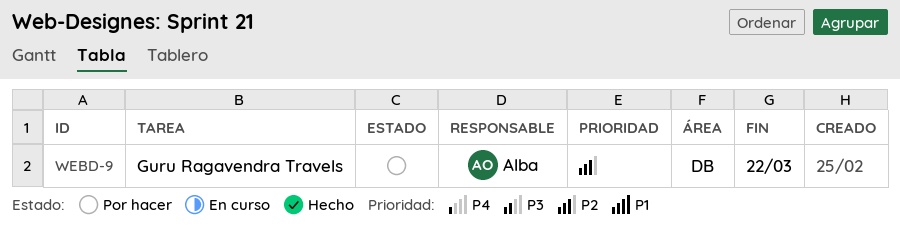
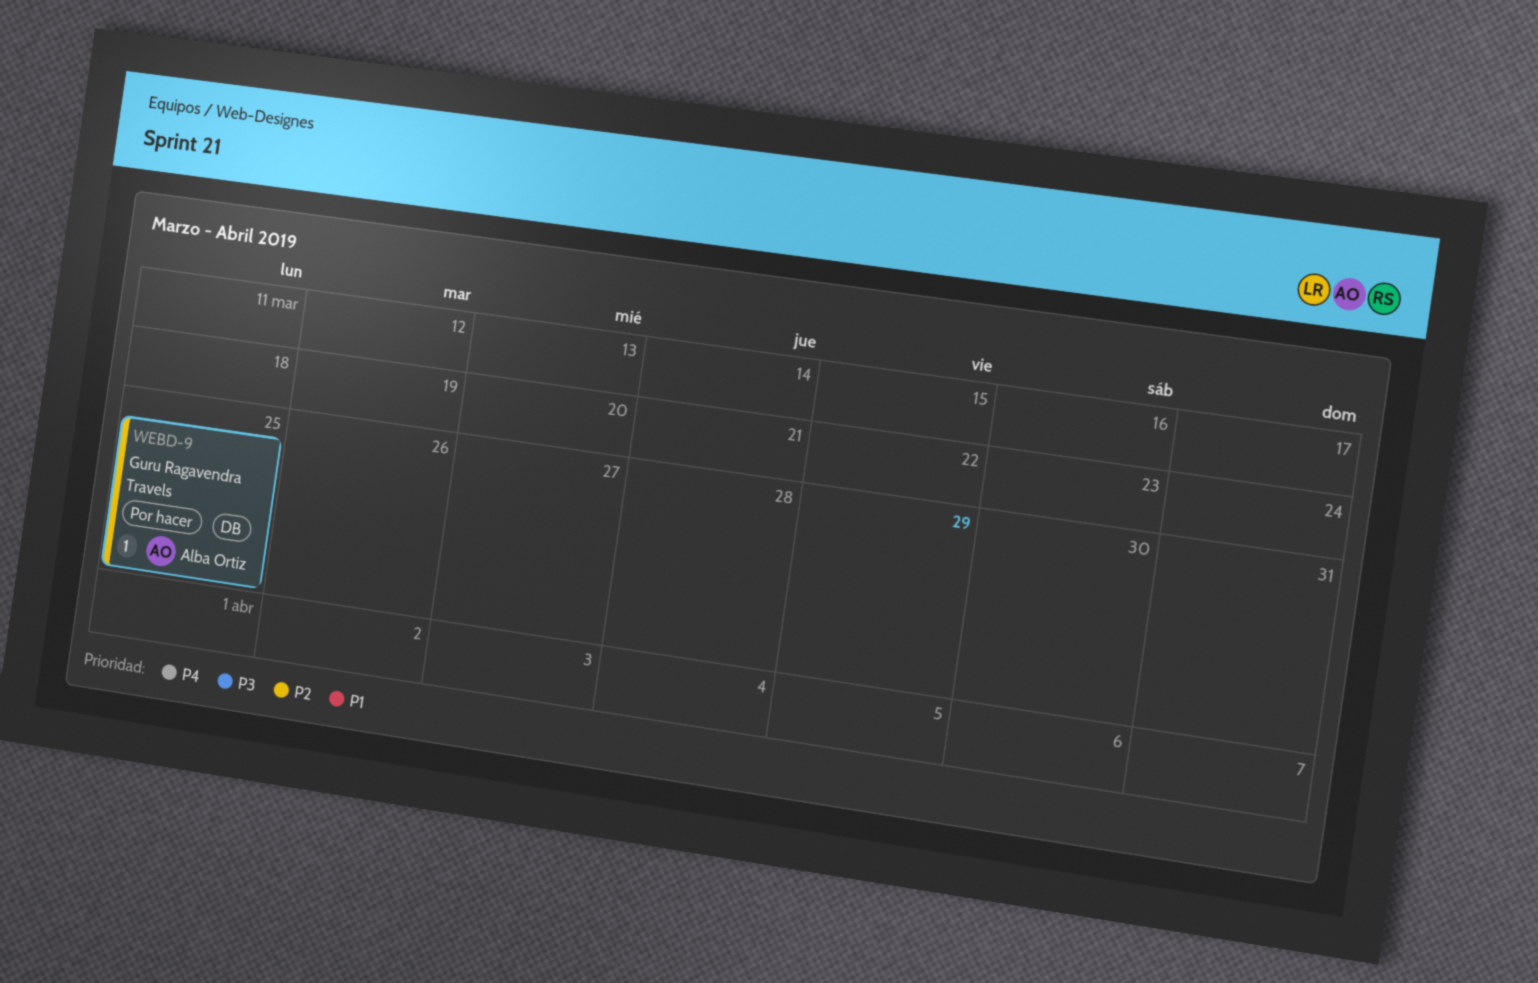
WEBD-9, due: Mar 22 -> Mar 25

